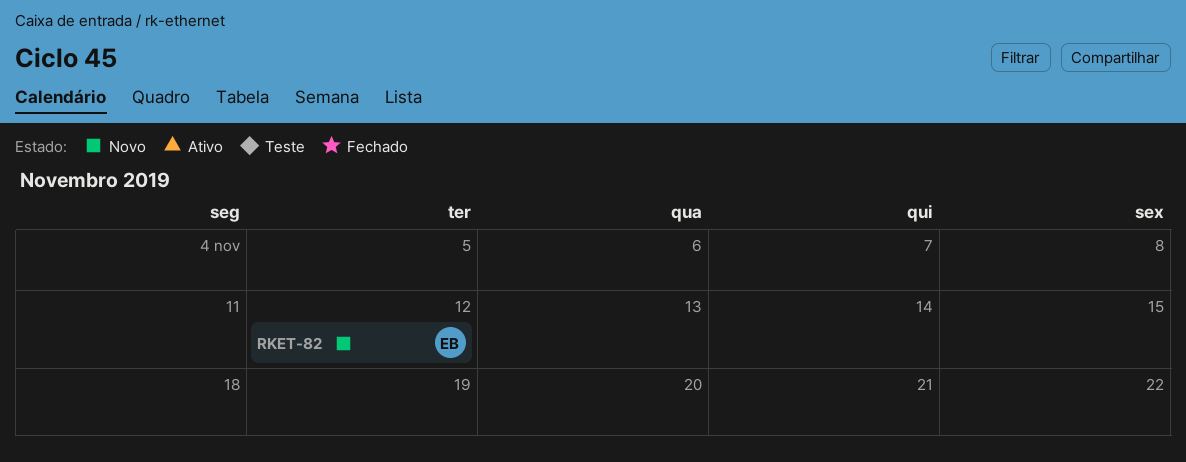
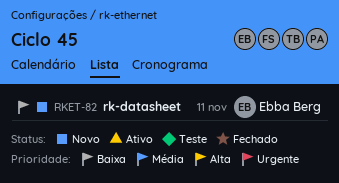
RKET-82, due: Nov 12 -> Nov 11

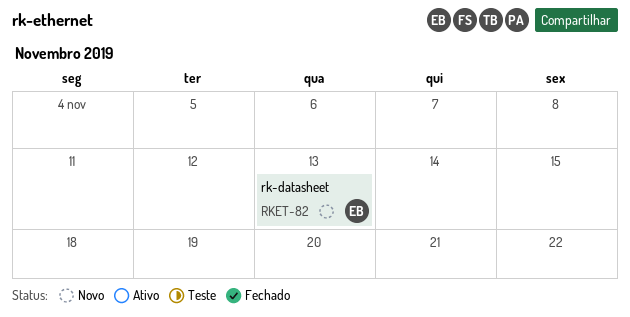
RKET-82, due: Nov 11 -> Nov 13

